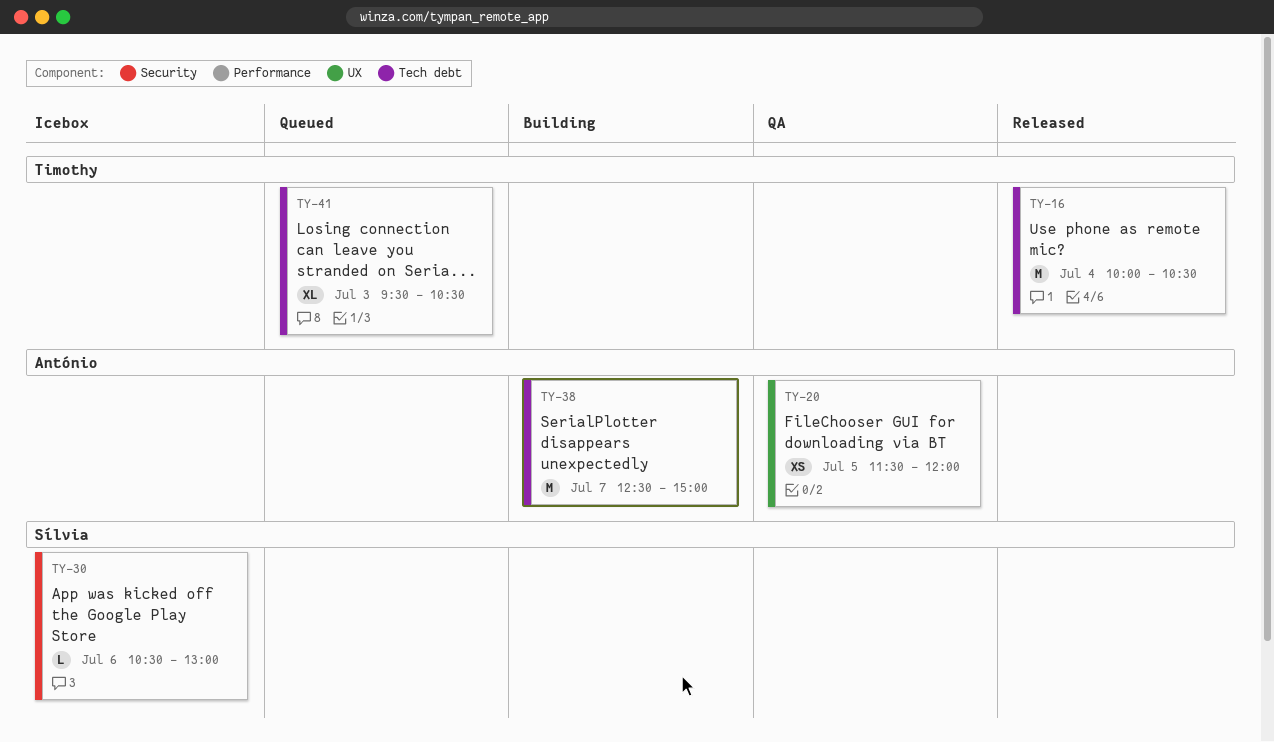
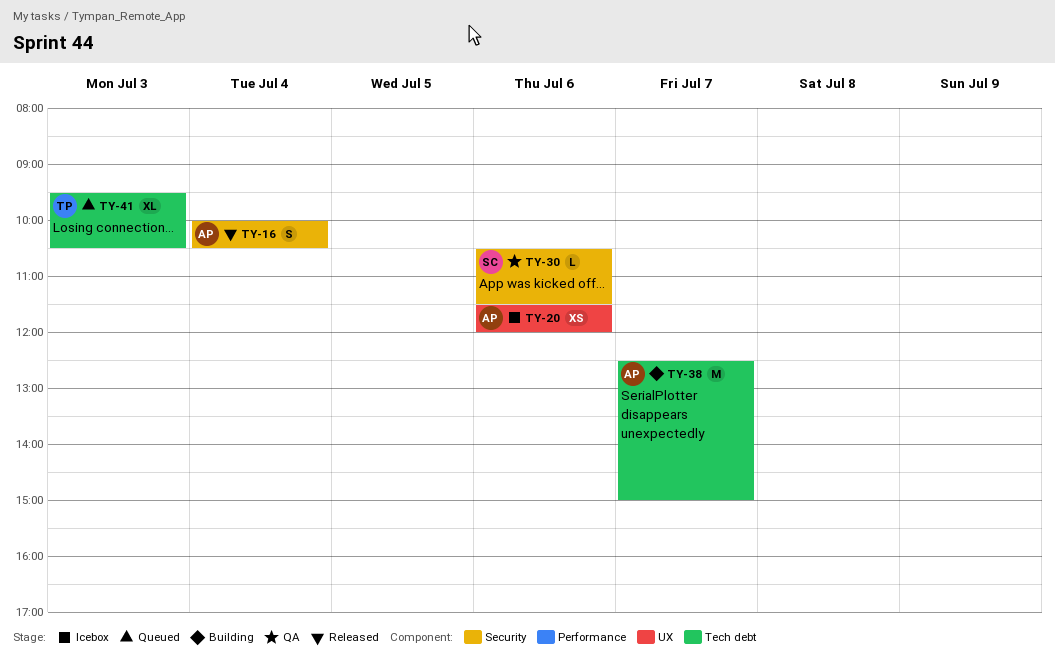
TY-16, owner: Timothy -> António
TY-16, label: Tech debt -> Security
TY-16, estimate: M -> S
TY-20, status: QA -> Icebox
TY-20, day: Jul 5 -> Jul 6
TY-30, status: Icebox -> QA
TY-30, ends: 13:00 -> 11:30

